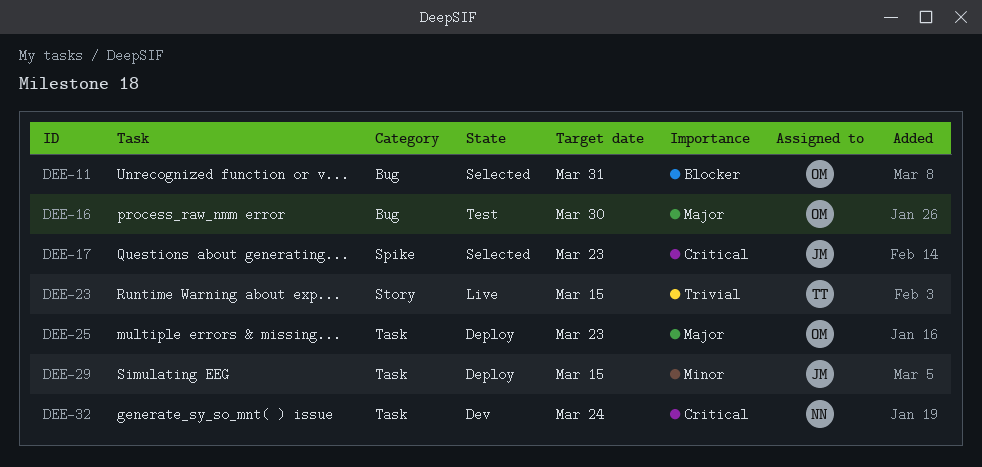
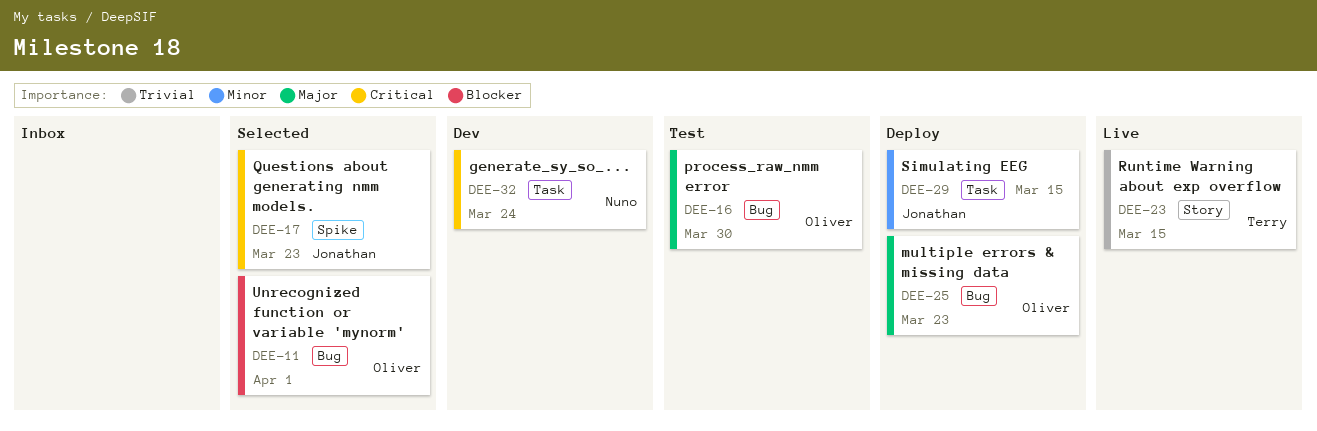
DEE-11, due: Mar 31 -> Apr 1
DEE-25, label: Task -> Bug

